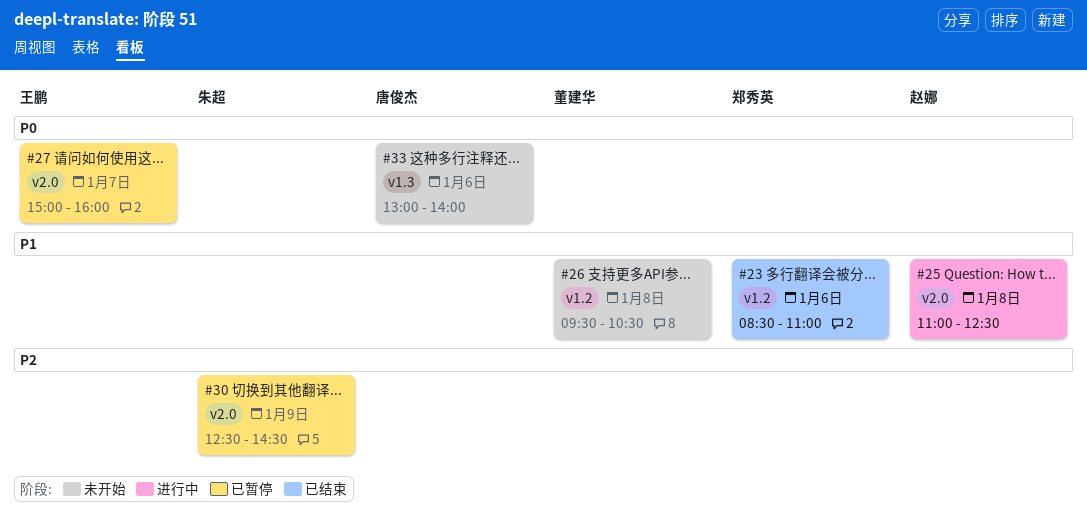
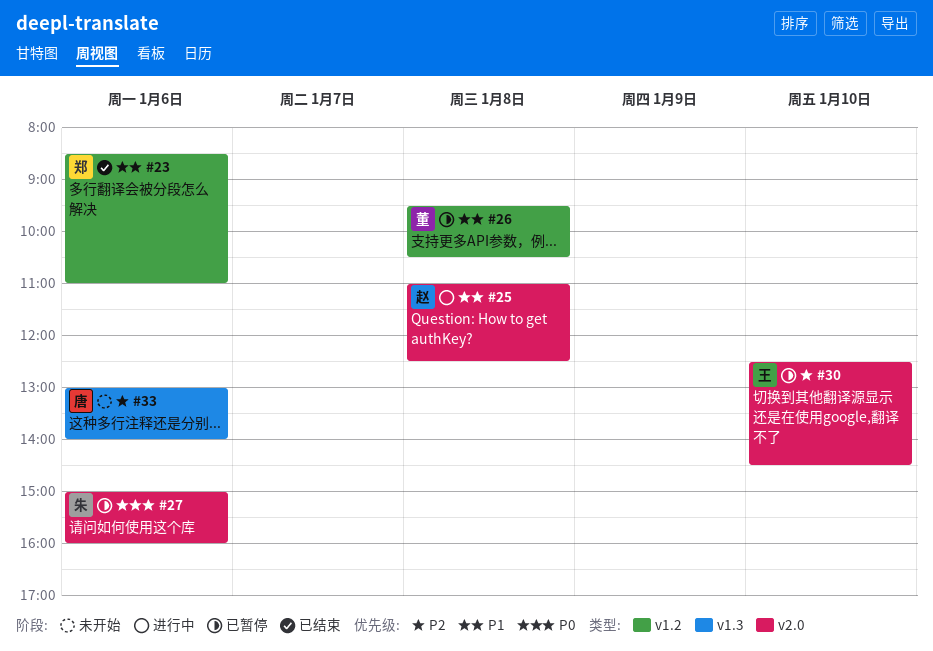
#26, status: 未开始 -> 已暂停
#27, owner: 王鹏 -> 朱超
#27, day: Jan 7 -> Jan 6
#30, owner: 朱超 -> 王鹏
#30, day: Jan 9 -> Jan 10
#33, priority: P0 -> P2

